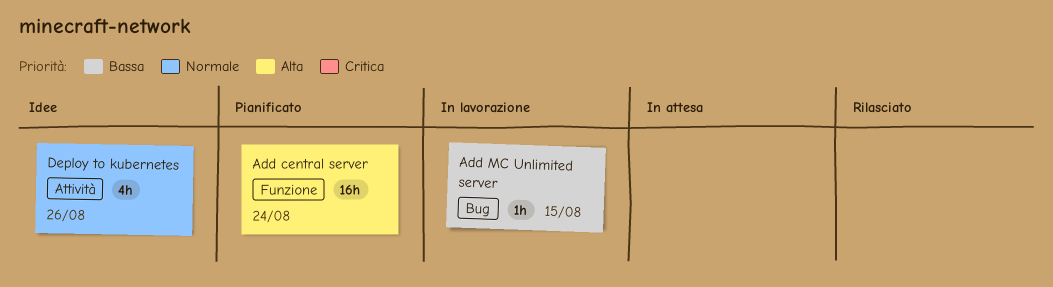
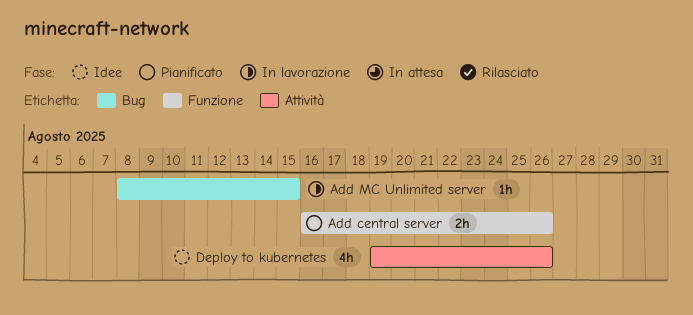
Add central server, estimate: 16h -> 2h
Add central server, due: Aug 24 -> Aug 26

